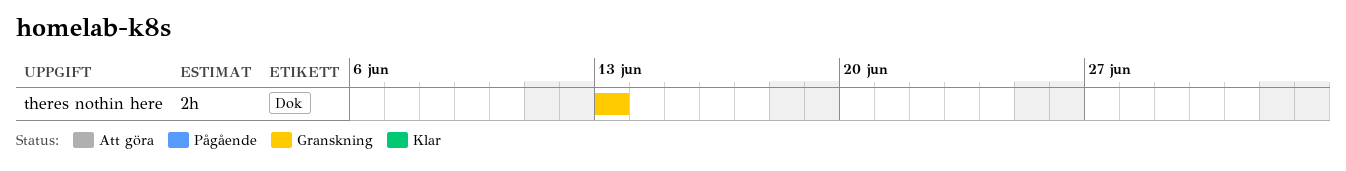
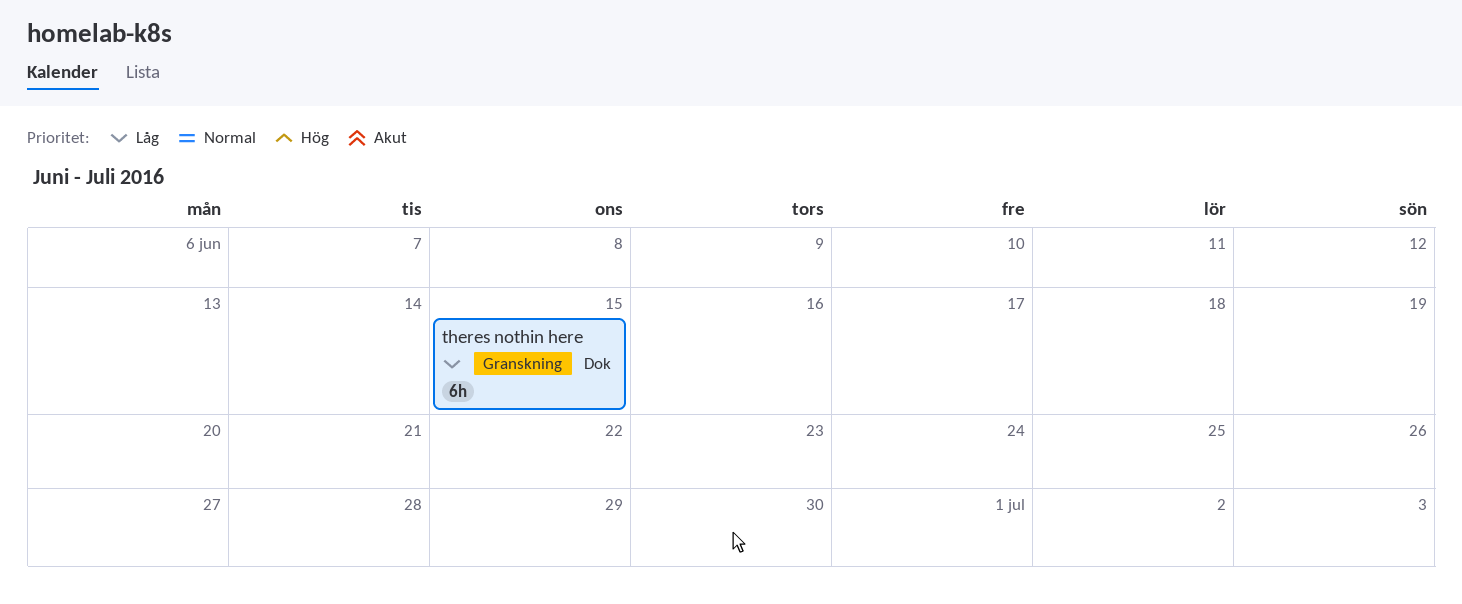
theres nothin here, estimate: 2h -> 6h
theres nothin here, due: Jun 13 -> Jun 15

